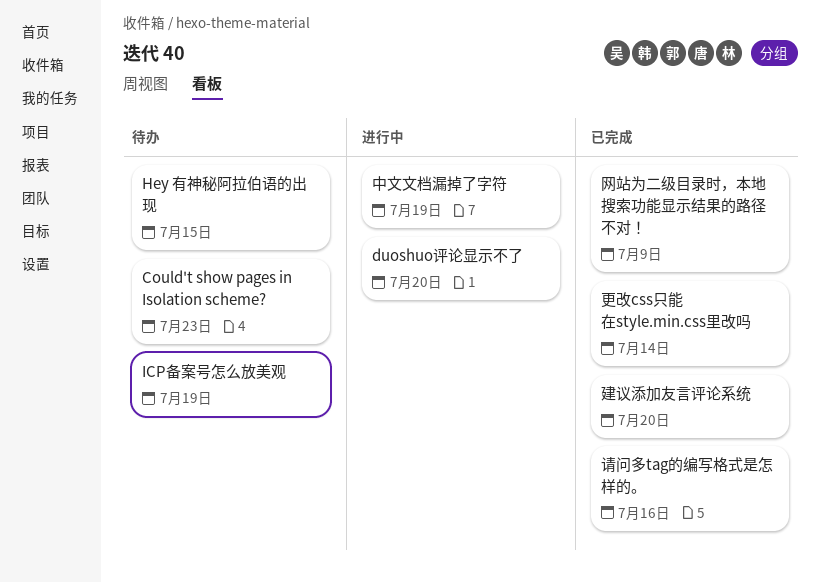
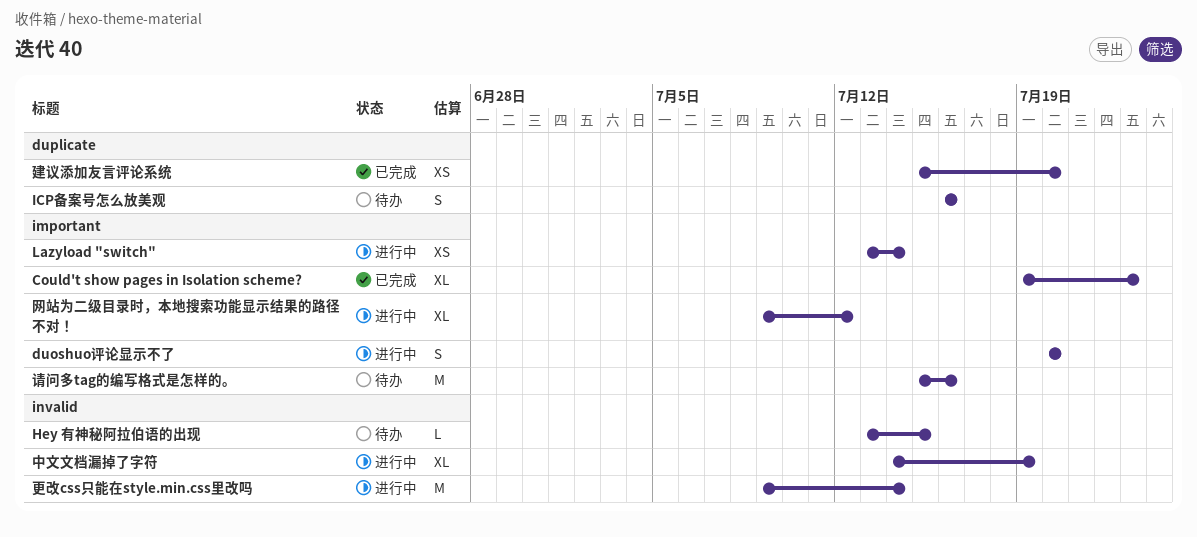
Could't show pages in Isolation scheme?, status: 待办 -> 已完成
ICP备案号怎么放美观, due: Jul 19 -> Jul 16
Lazyload "switch": none -> present
更改css只能在style.min.css里改吗, status: 已完成 -> 进行中
网站为二级目录时，本地搜索功能显示结果的路径不对！, status: 已完成 -> 进行中
网站为二级目录时，本地搜索功能显示结果的路径不对！, due: Jul 9 -> Jul 12
请问多tag的编写格式是怎样的。, status: 已完成 -> 待办

